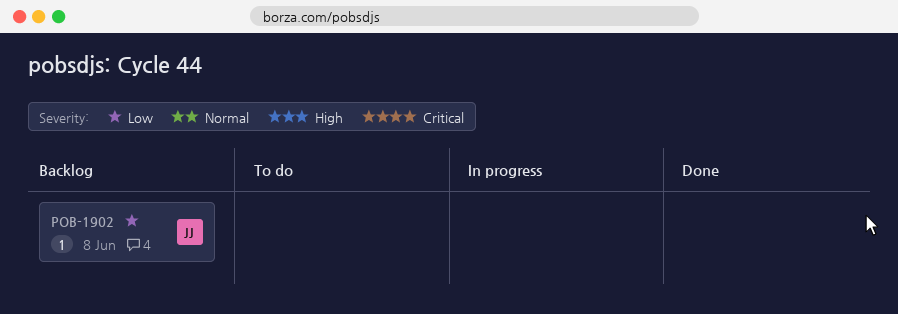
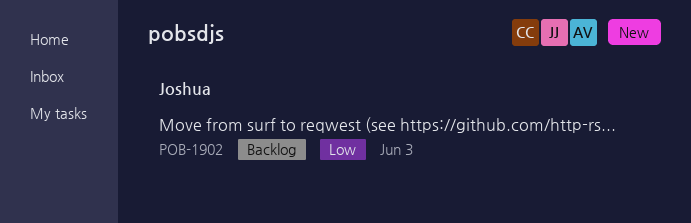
POB-1902, due: Jun 8 -> Jun 3

